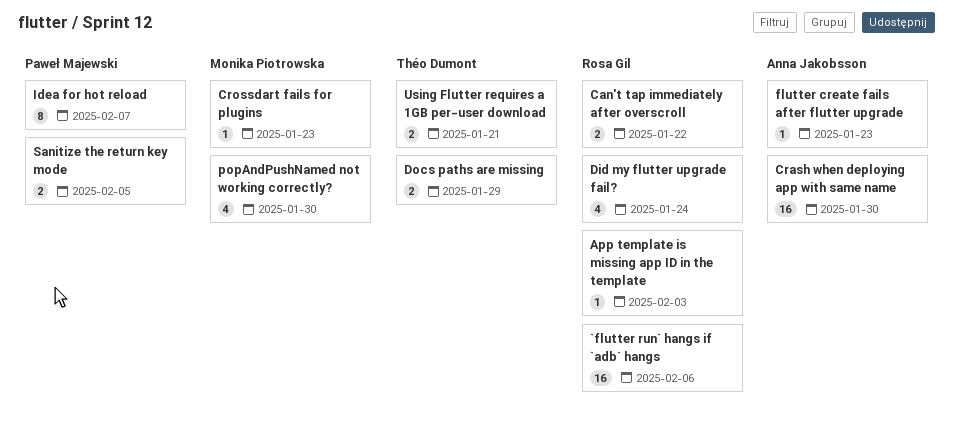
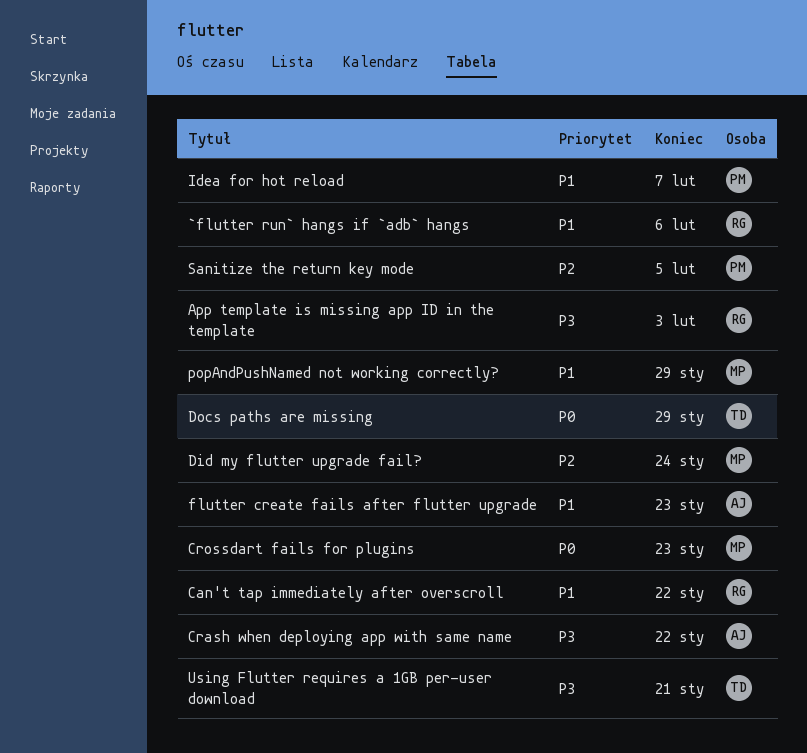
Crash when deploying app with same name, due: Jan 30 -> Jan 22
Did my flutter upgrade fail?, owner: Rosa Gil -> Monika Piotrowska
popAndPushNamed not working correctly?, due: Jan 30 -> Jan 29

